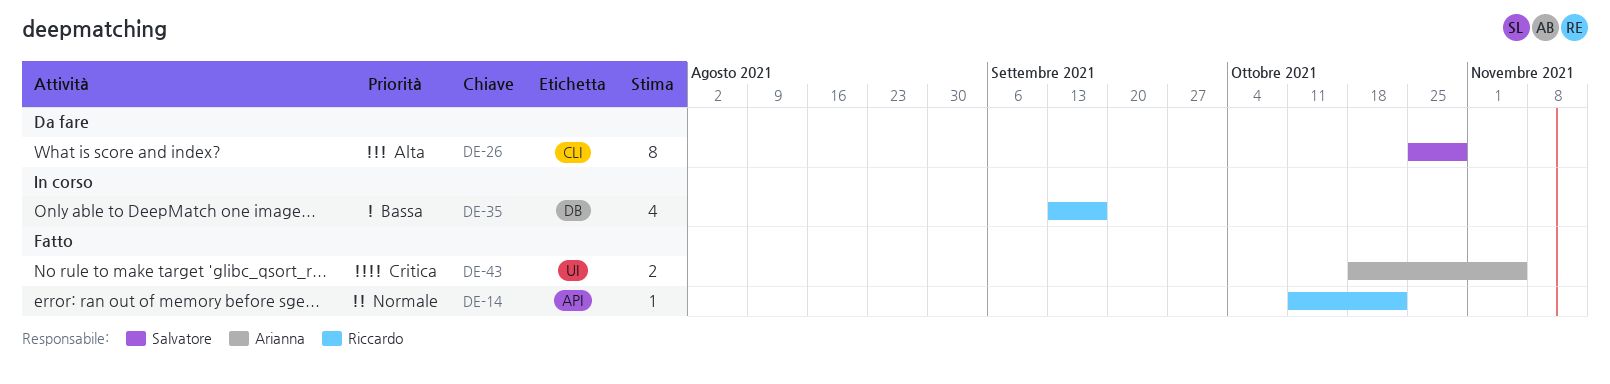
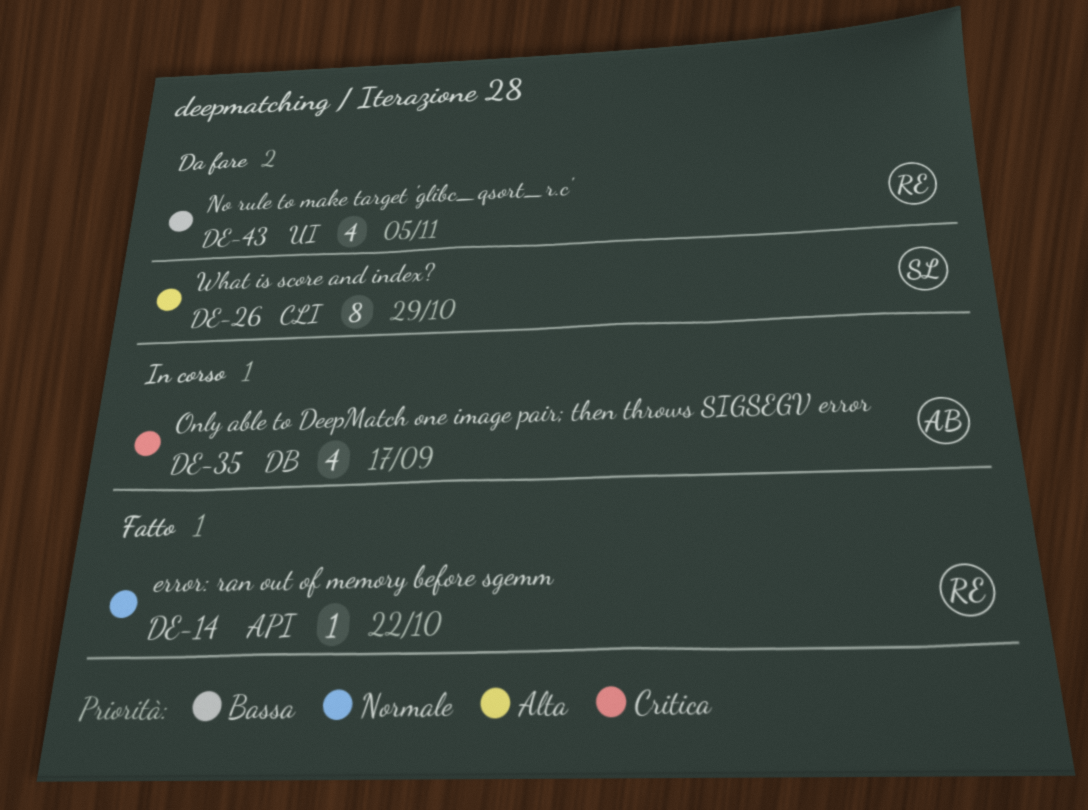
DE-35, owner: Riccardo -> Arianna
DE-35, priority: Bassa -> Critica
DE-43, status: Fatto -> Da fare
DE-43, owner: Arianna -> Riccardo
DE-43, priority: Critica -> Bassa
DE-43, estimate: 2 -> 4

